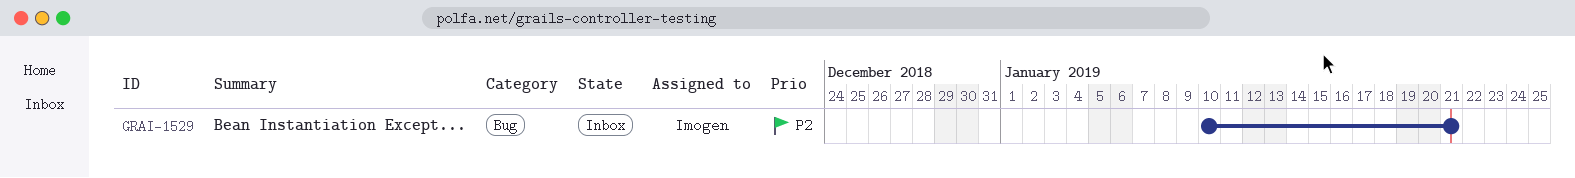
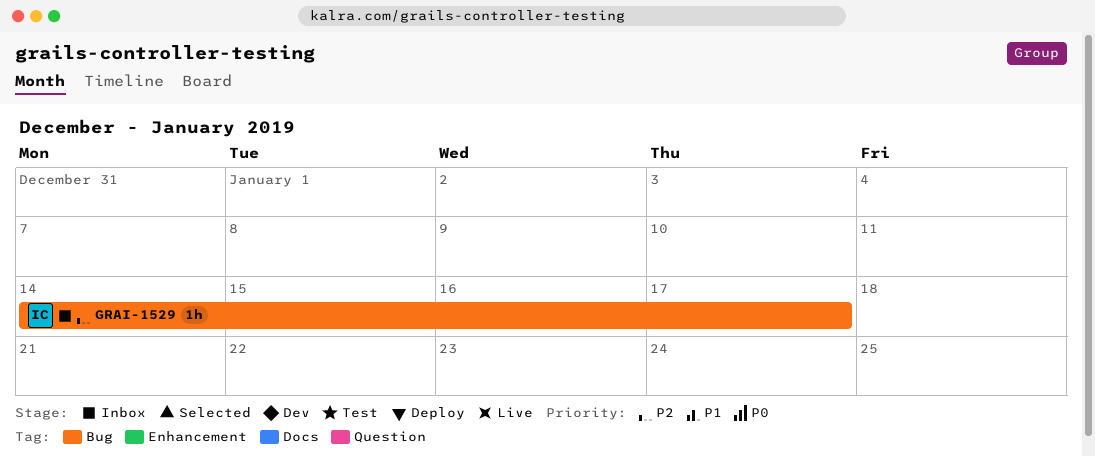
GRAI-1529, start: Jan 10 -> Jan 14
GRAI-1529, due: Jan 21 -> Jan 17

